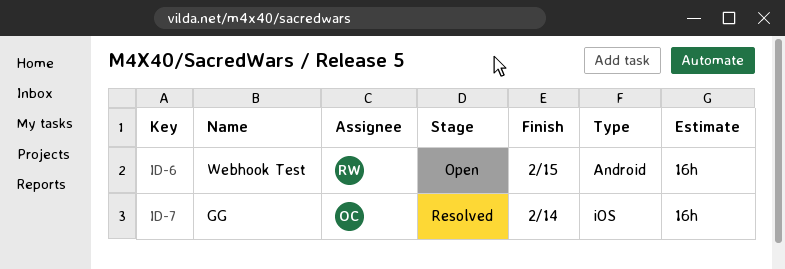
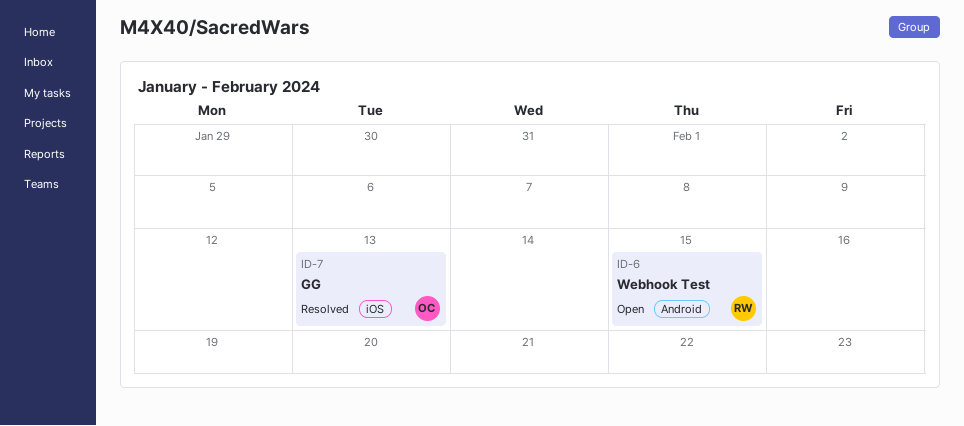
ID-7, due: Feb 14 -> Feb 13

